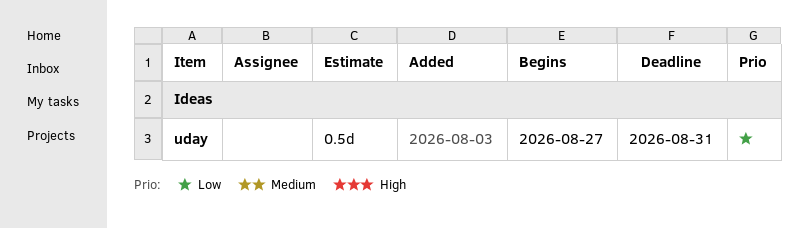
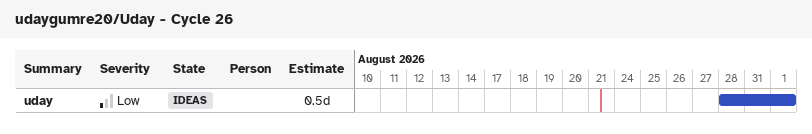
uday, start: Aug 27 -> Aug 28
uday, due: Aug 31 -> Sep 1

